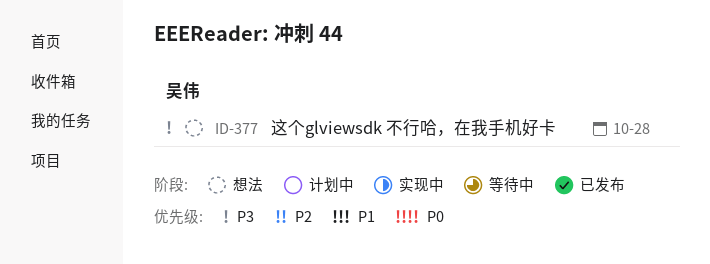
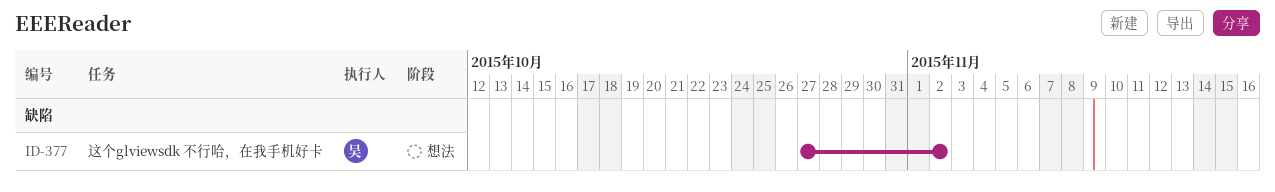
ID-377, due: Oct 28 -> Nov 2

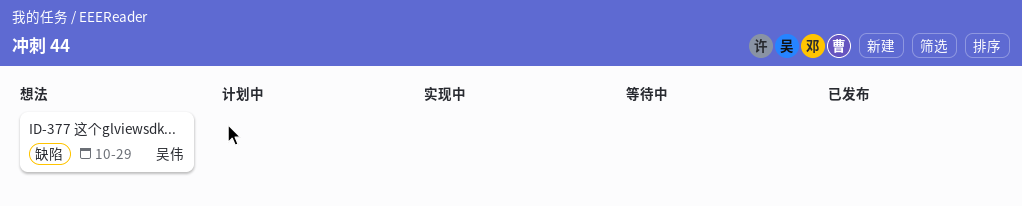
ID-377, due: Nov 2 -> Oct 29

